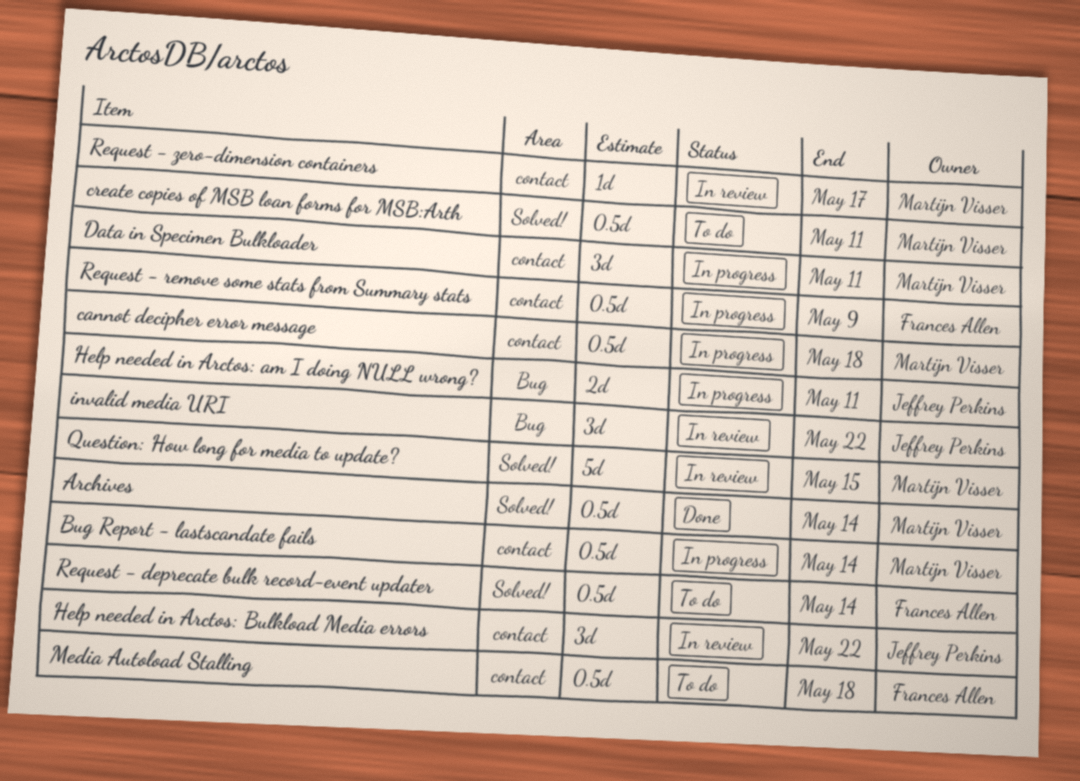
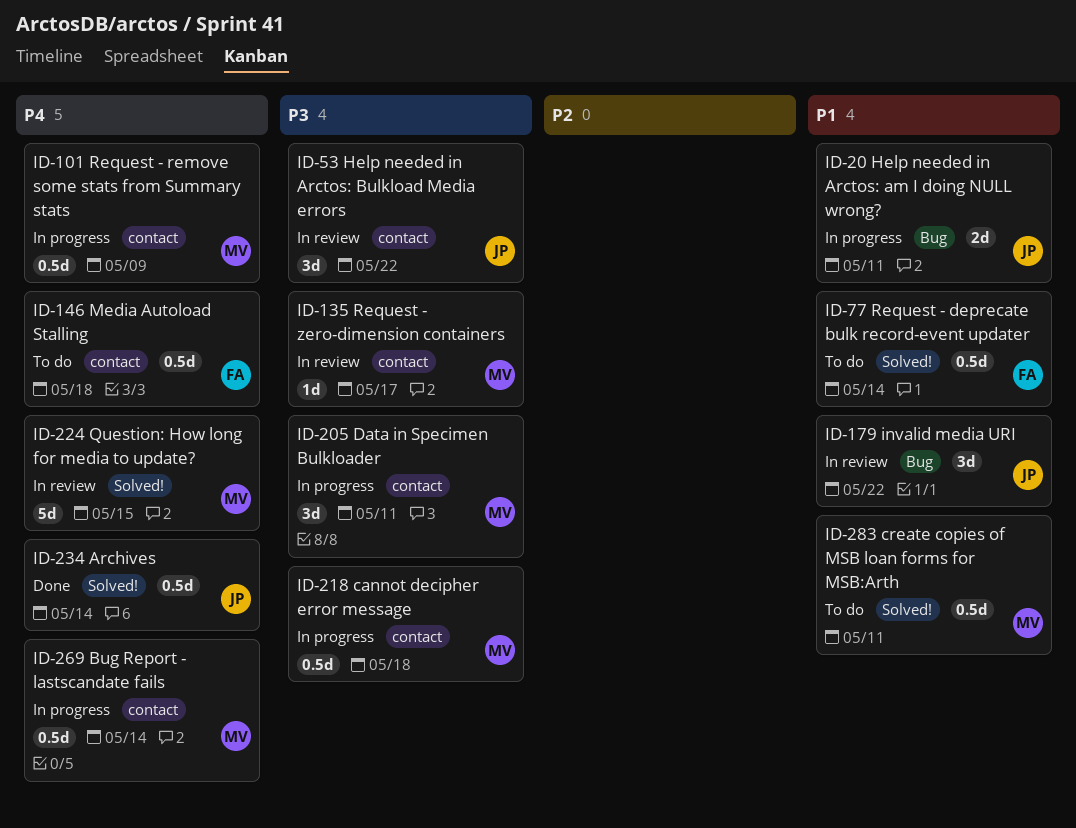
Archives, owner: Martijn Visser -> Jeffrey Perkins
Request - remove some stats from Summary stats, owner: Frances Allen -> Martijn Visser

